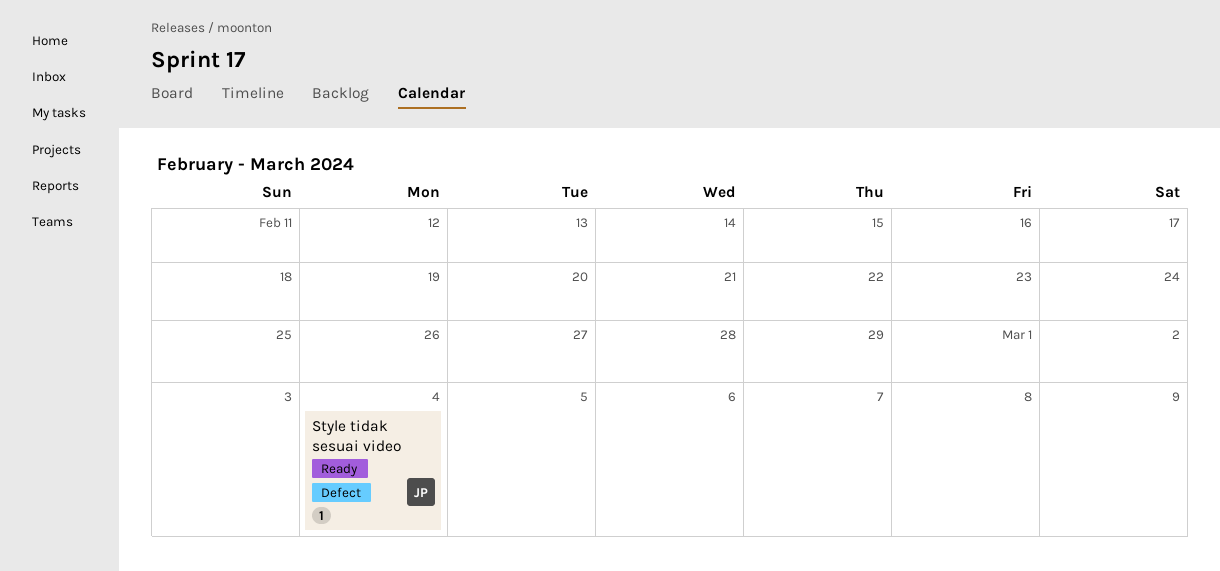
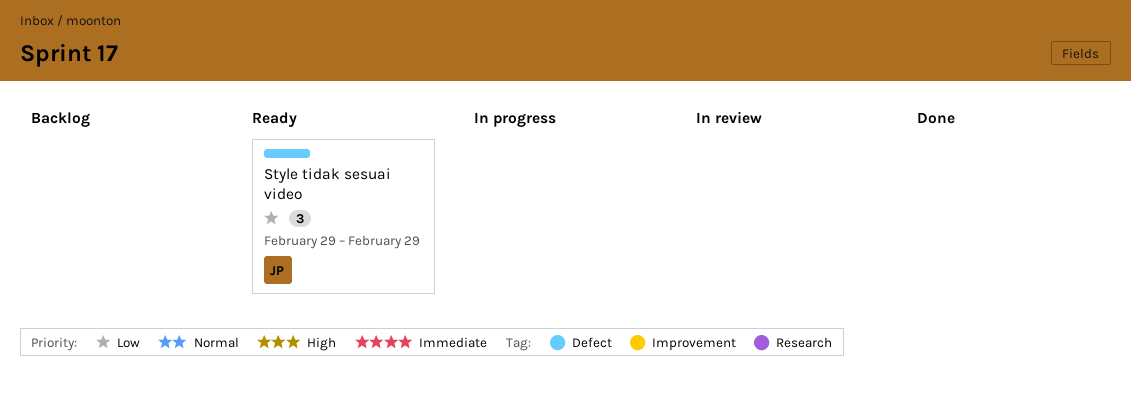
Style tidak sesuai video, estimate: 1 -> 3
Style tidak sesuai video, due: Mar 4 -> Feb 29

